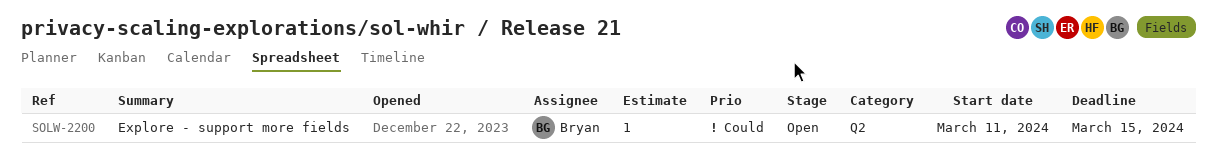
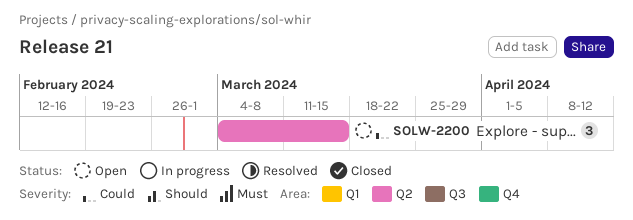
SOLW-2200, estimate: 1 -> 3
SOLW-2200, start: Mar 11 -> Mar 4

